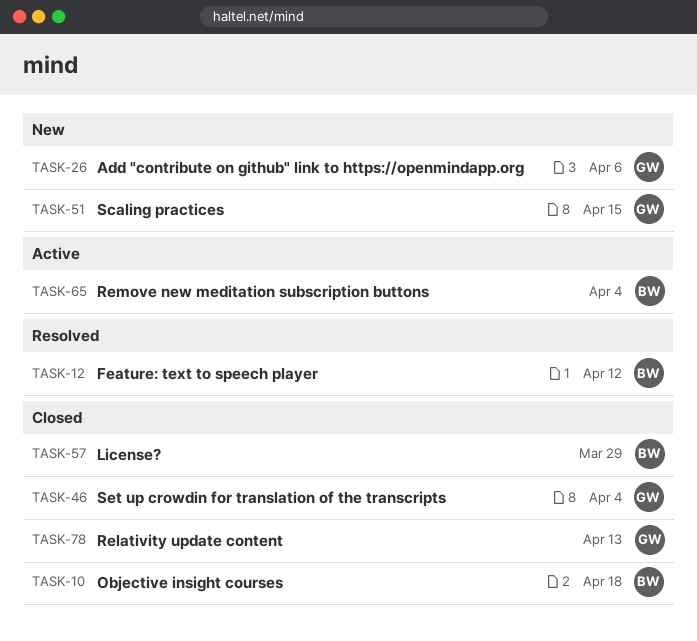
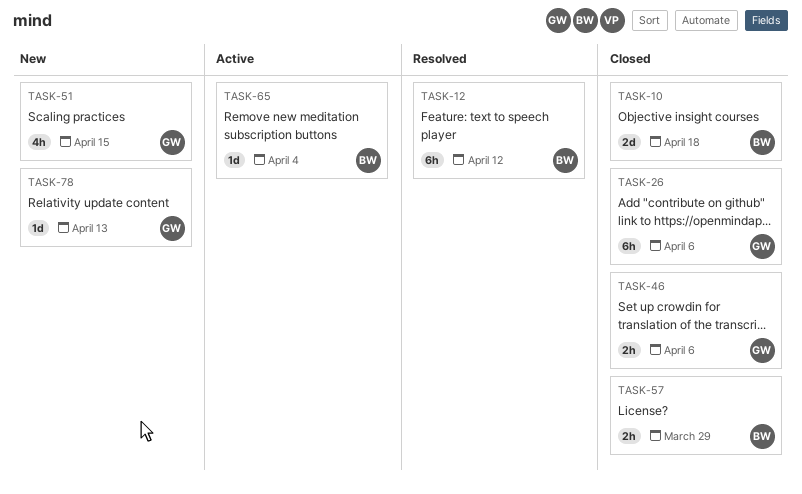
TASK-26, status: New -> Closed
TASK-46, due: Apr 4 -> Apr 6
TASK-78, status: Closed -> New

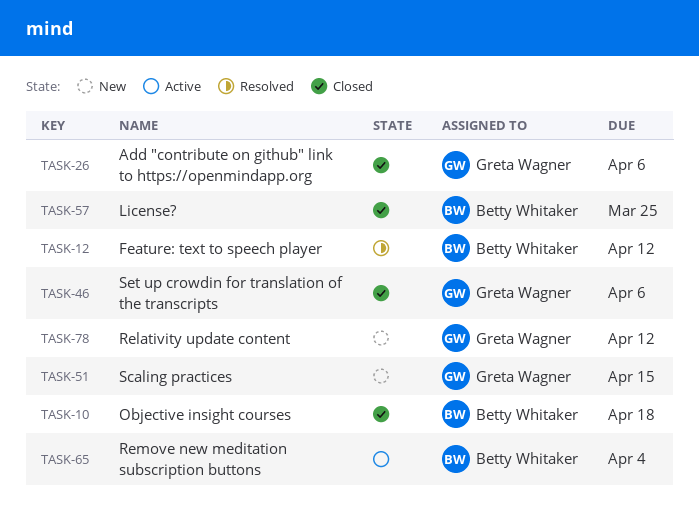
TASK-57, due: Mar 29 -> Mar 25
TASK-78, due: Apr 13 -> Apr 12

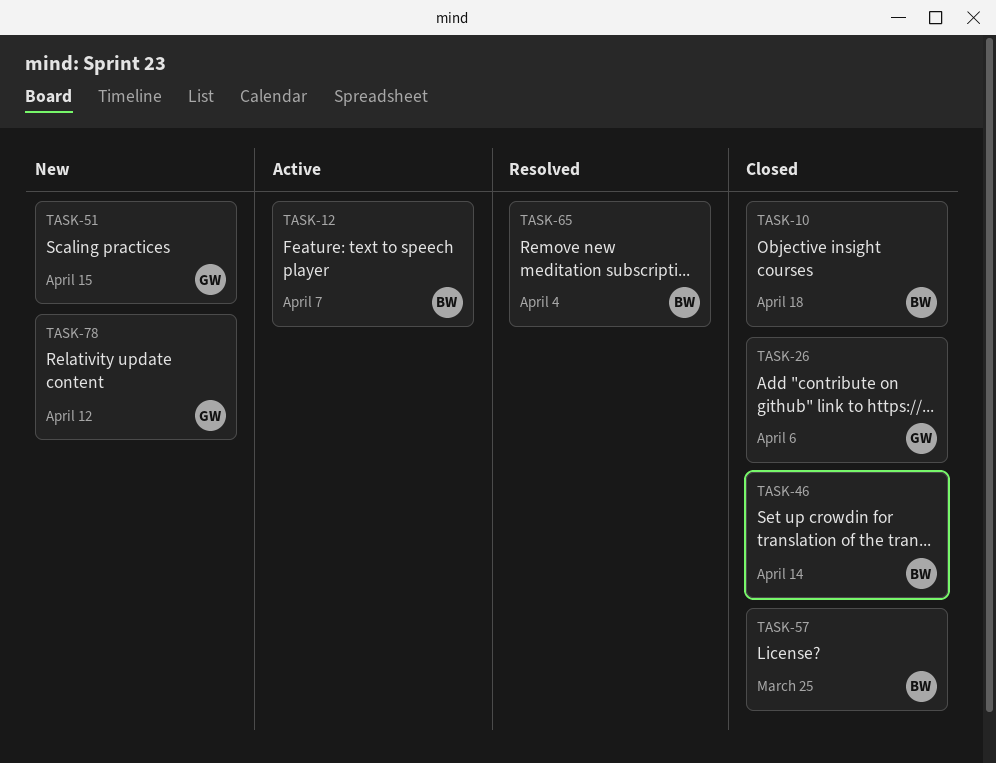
TASK-12, status: Resolved -> Active
TASK-12, due: Apr 12 -> Apr 7
TASK-46, owner: Greta Wagner -> Betty Whitaker
TASK-46, due: Apr 6 -> Apr 14
TASK-65, status: Active -> Resolved

